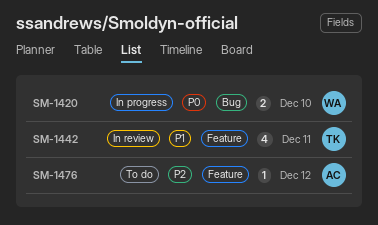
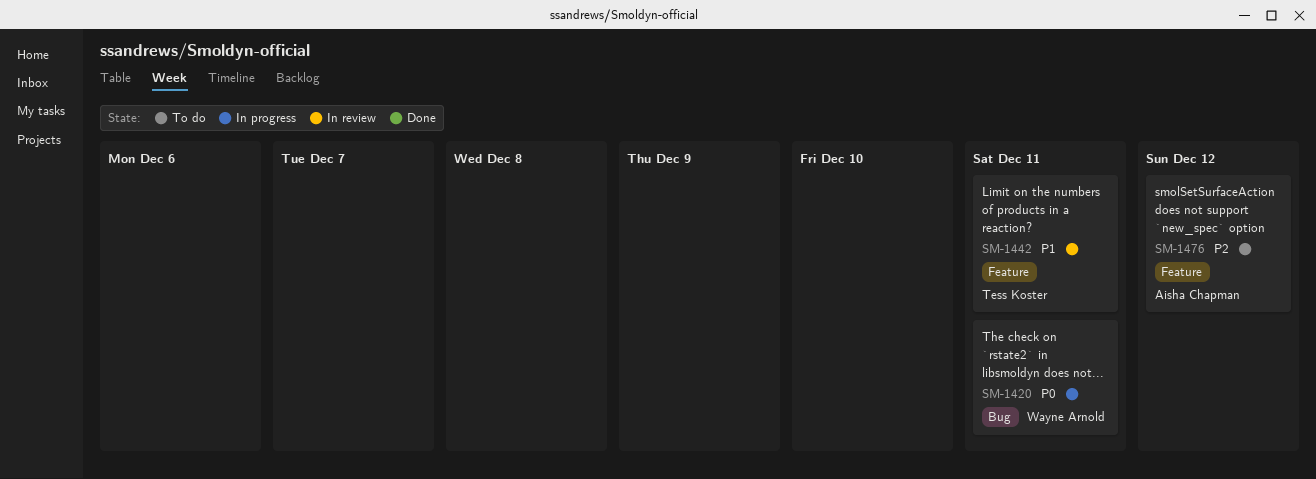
SM-1420, due: Dec 10 -> Dec 11

